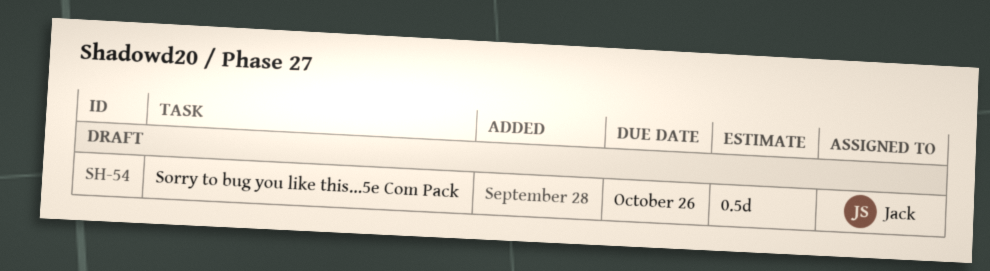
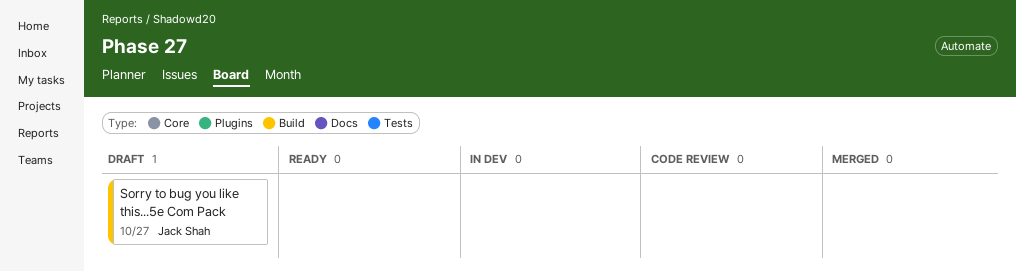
Sorry to bug you like this...5e Com Pack, due: Oct 26 -> Oct 27

